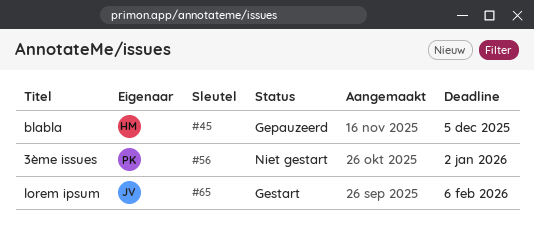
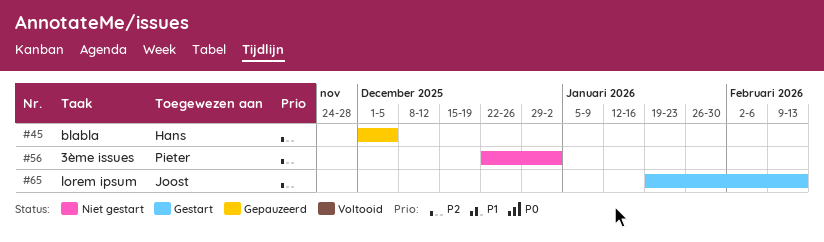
#65, due: Feb 6 -> Feb 13

